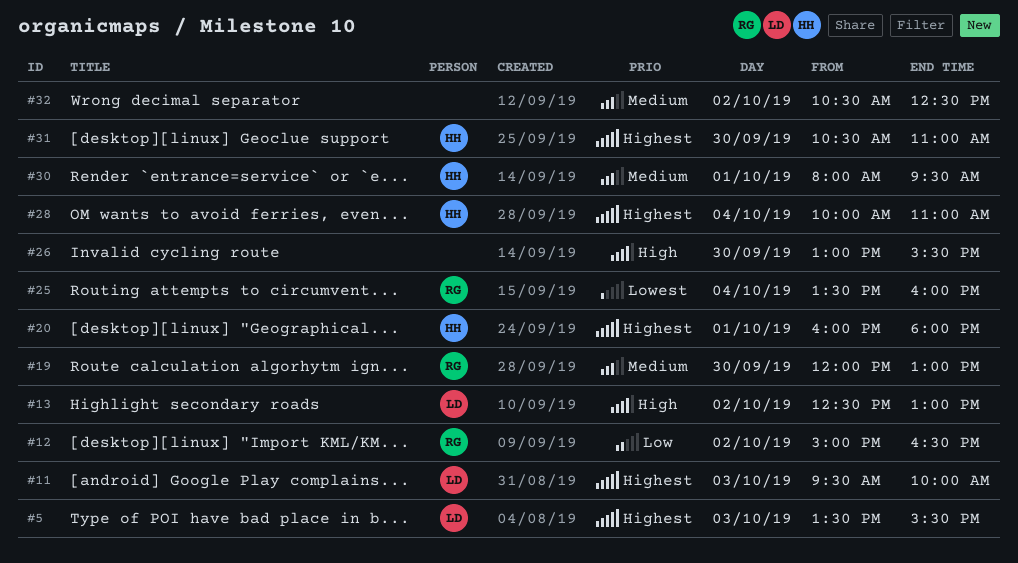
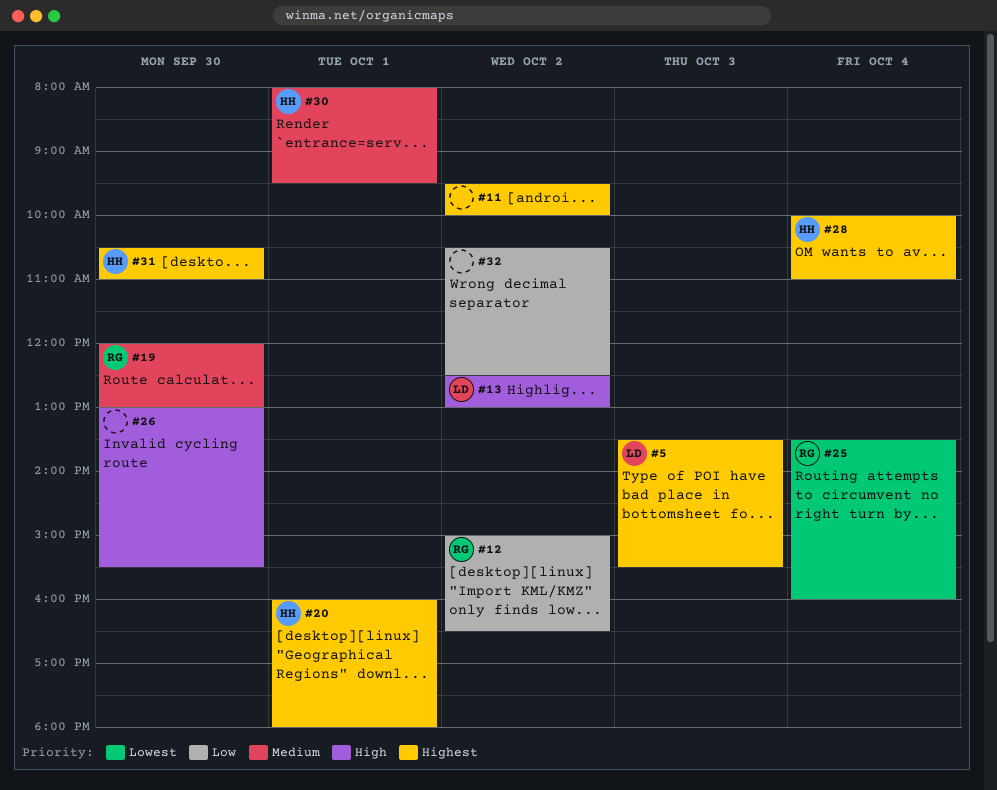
#11, owner: LD -> none
#11, day: Oct 3 -> Oct 2
#32, priority: Medium -> Low

